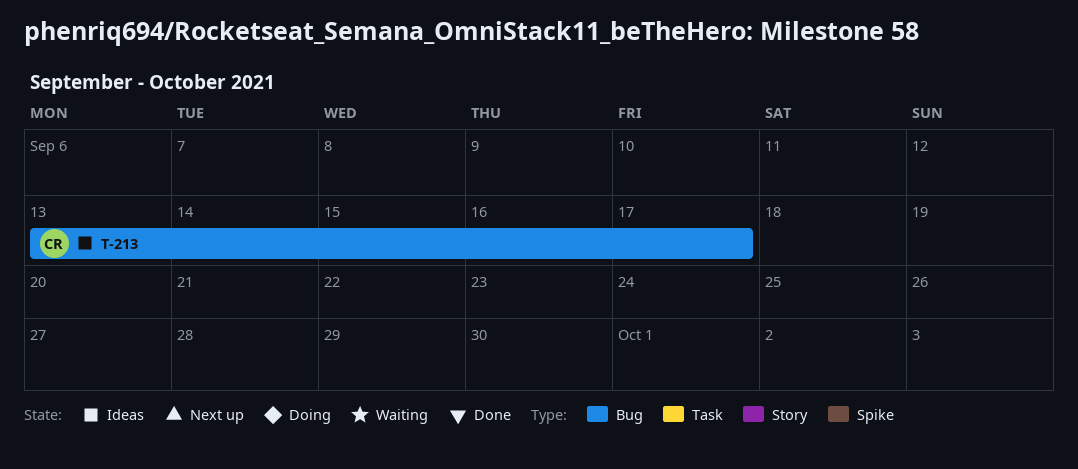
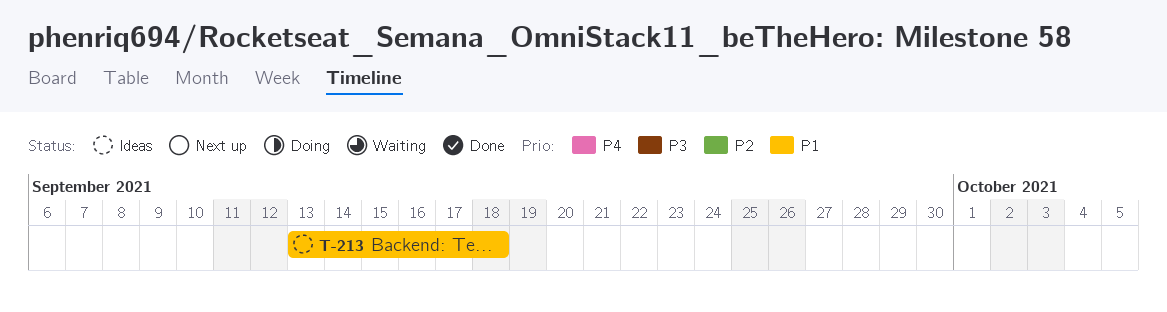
T-213, due: Sep 17 -> Sep 18

